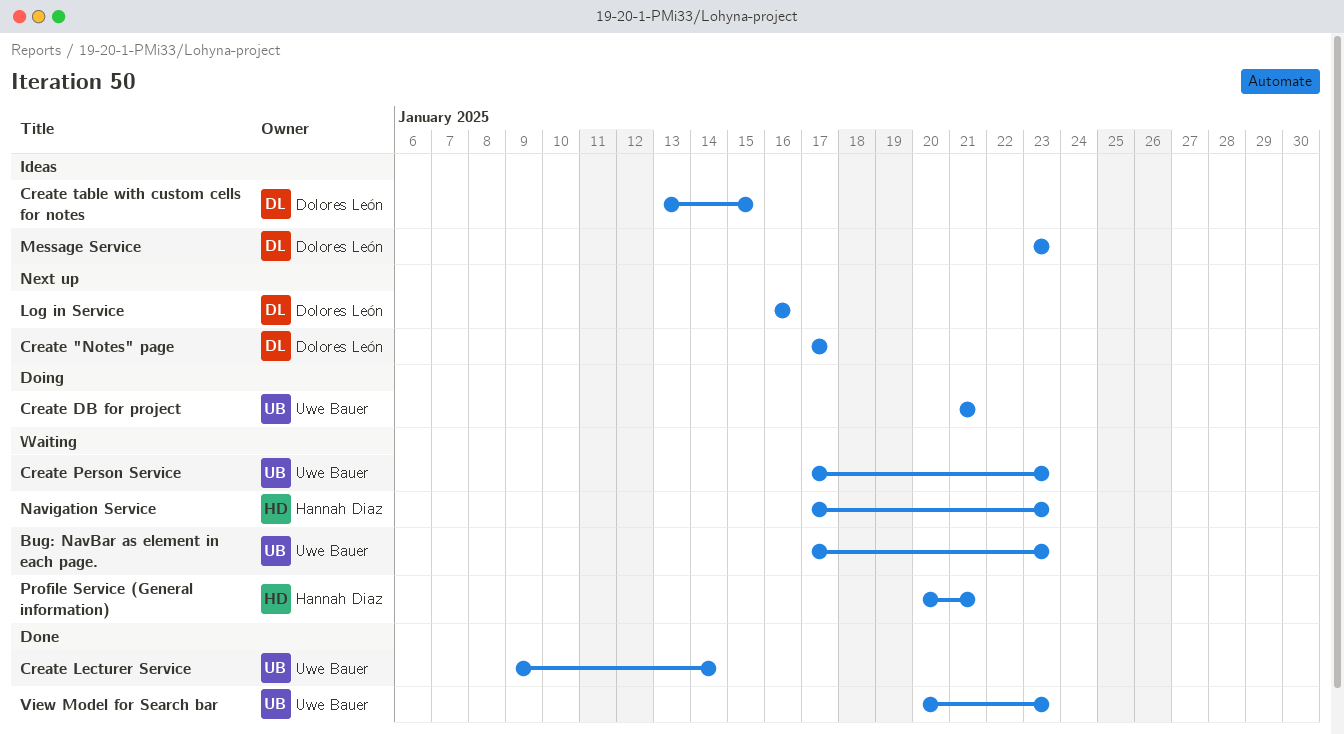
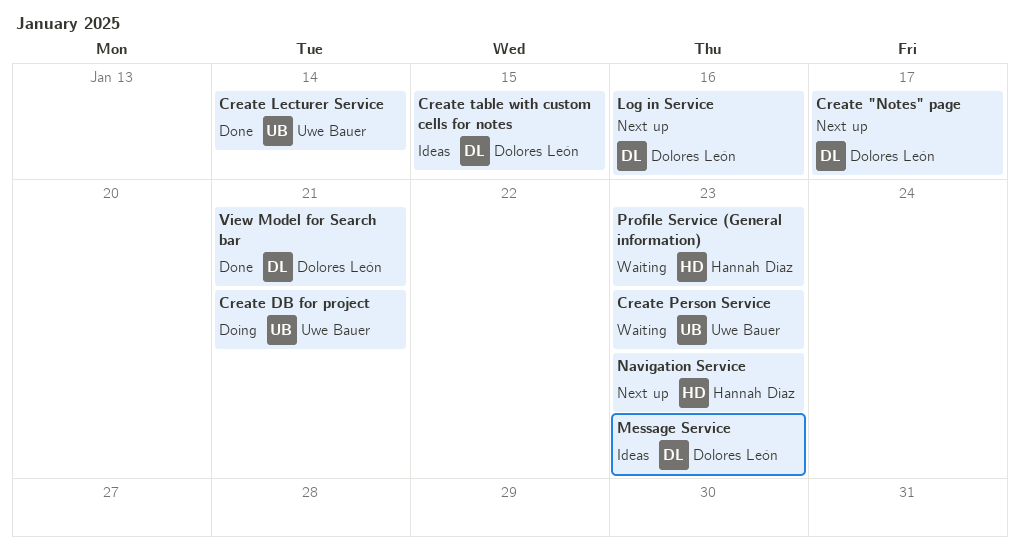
Bug: NavBar as element in each page.: present -> none
Navigation Service, status: Waiting -> Next up
Profile Service (General information), due: Jan 21 -> Jan 23
View Model for Search bar, owner: Uwe Bauer -> Dolores León
View Model for Search bar, due: Jan 23 -> Jan 21

